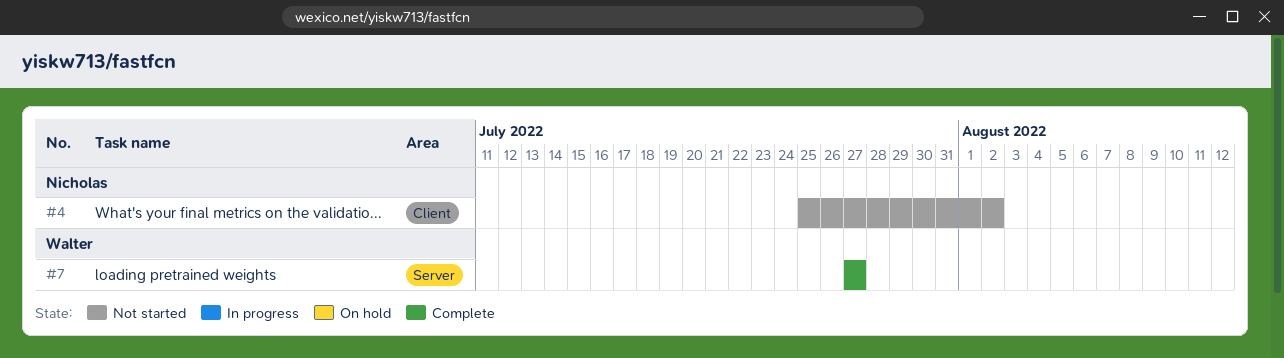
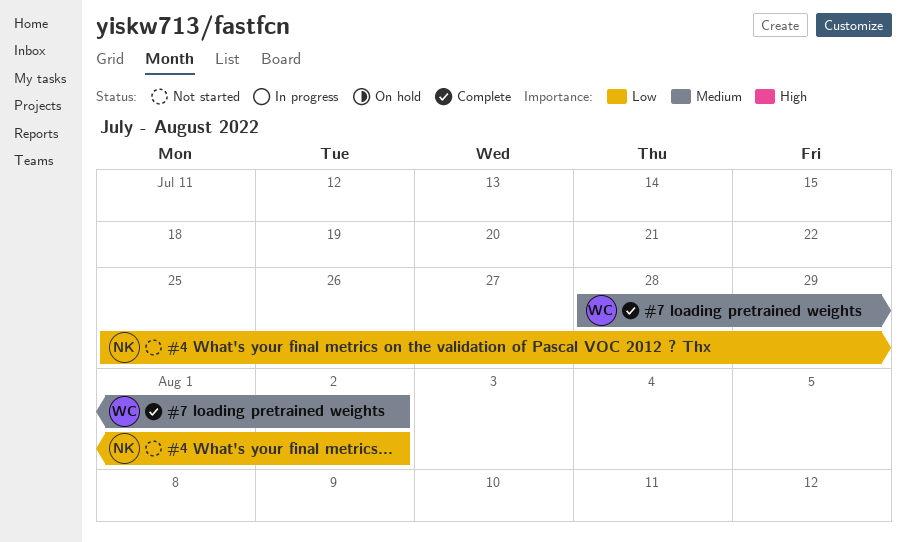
#7, start: Jul 27 -> Jul 28
#7, due: Jul 27 -> Aug 2

